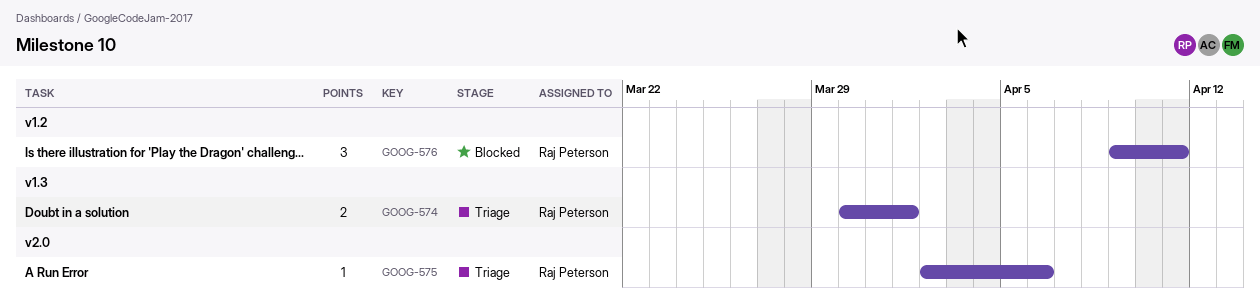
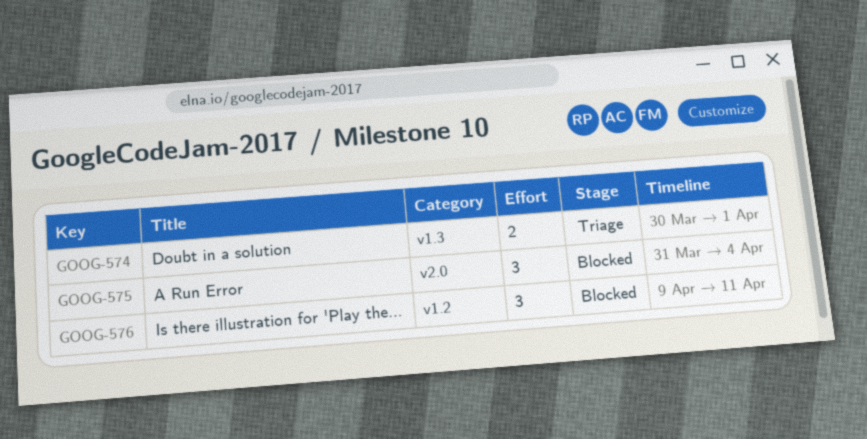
GOOG-575, status: Triage -> Blocked
GOOG-575, estimate: 1 -> 3
GOOG-575, start: Apr 2 -> Mar 31
GOOG-575, due: Apr 6 -> Apr 4

